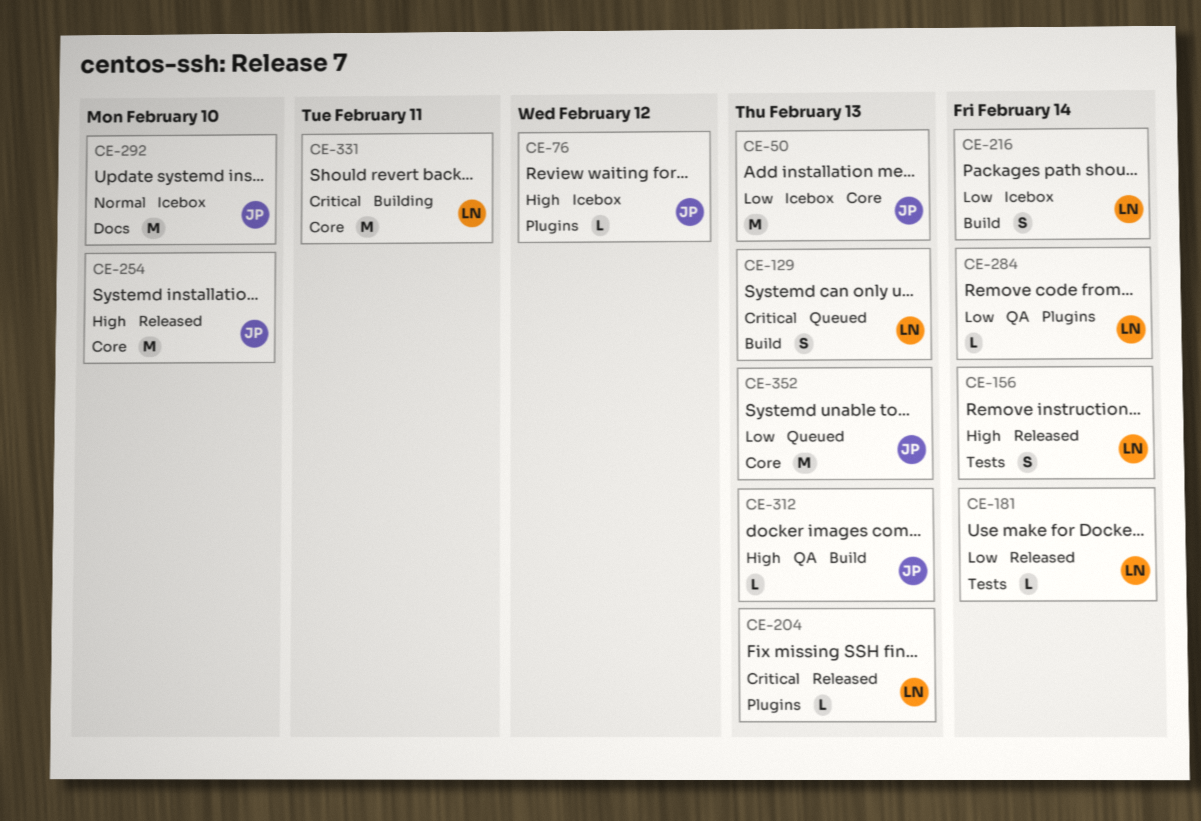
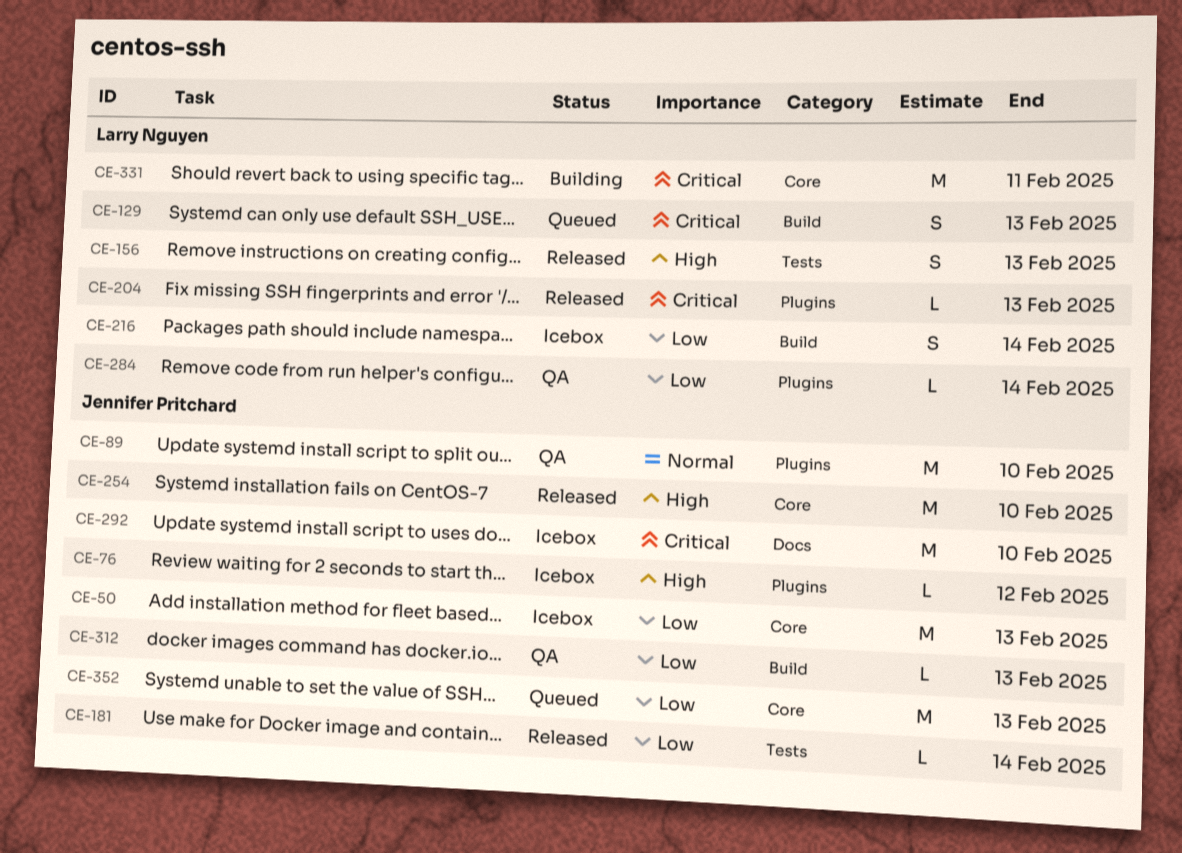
CE-89: none -> present
CE-156, due: Feb 14 -> Feb 13
CE-181, owner: Larry Nguyen -> Jennifer Pritchard
CE-292, priority: Normal -> Critical
CE-312, priority: High -> Low

